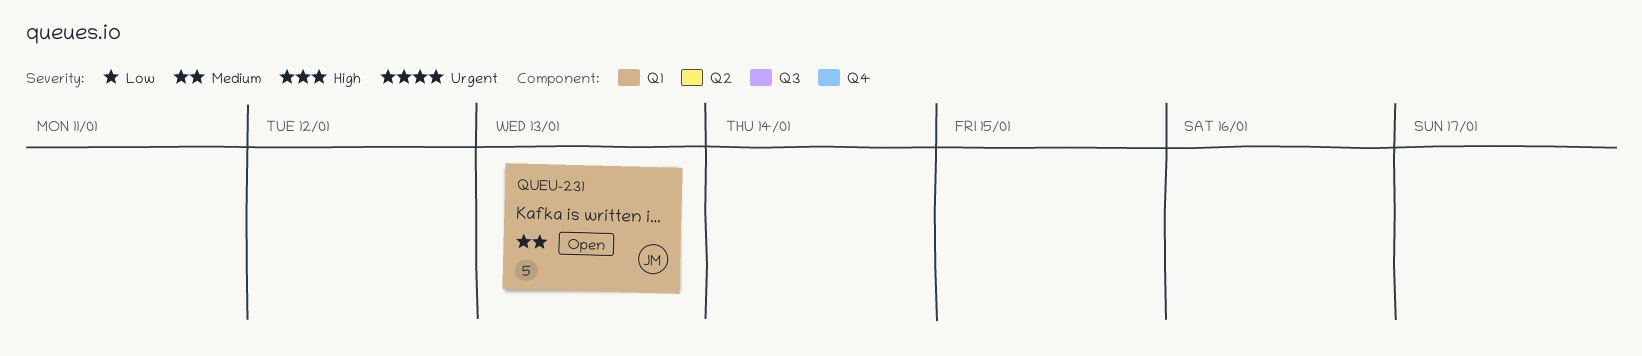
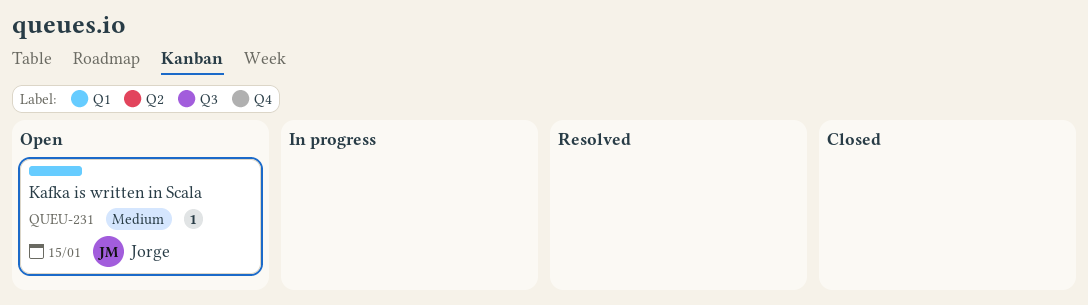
QUEU-231, estimate: 5 -> 1
QUEU-231, due: Jan 13 -> Jan 15

